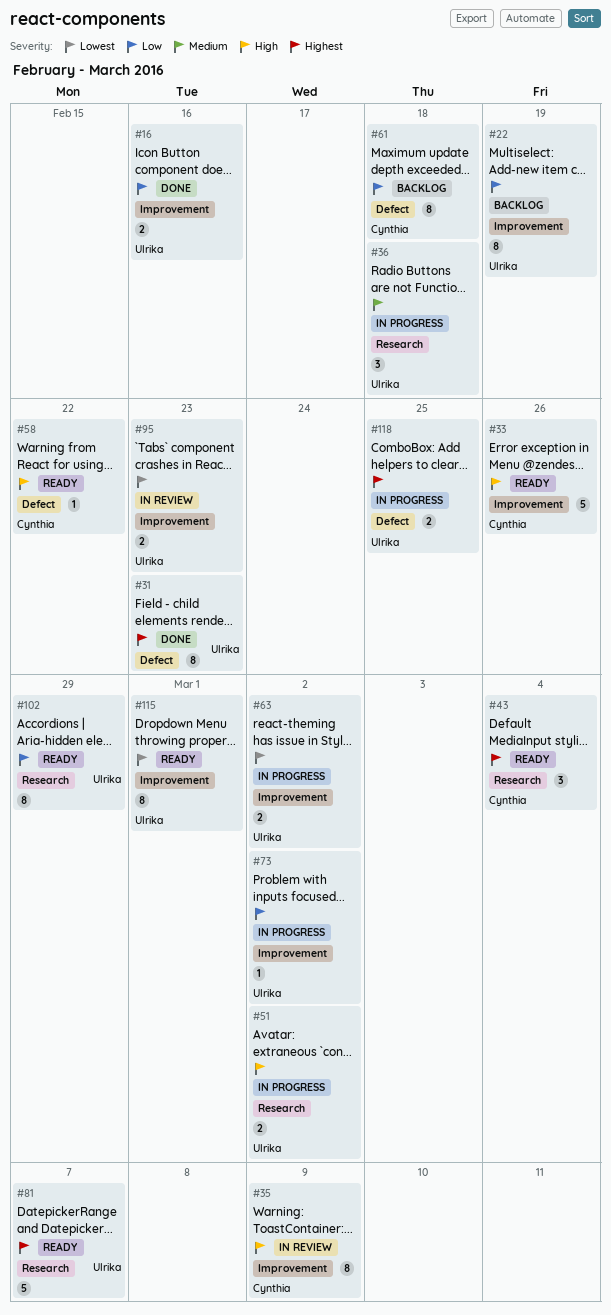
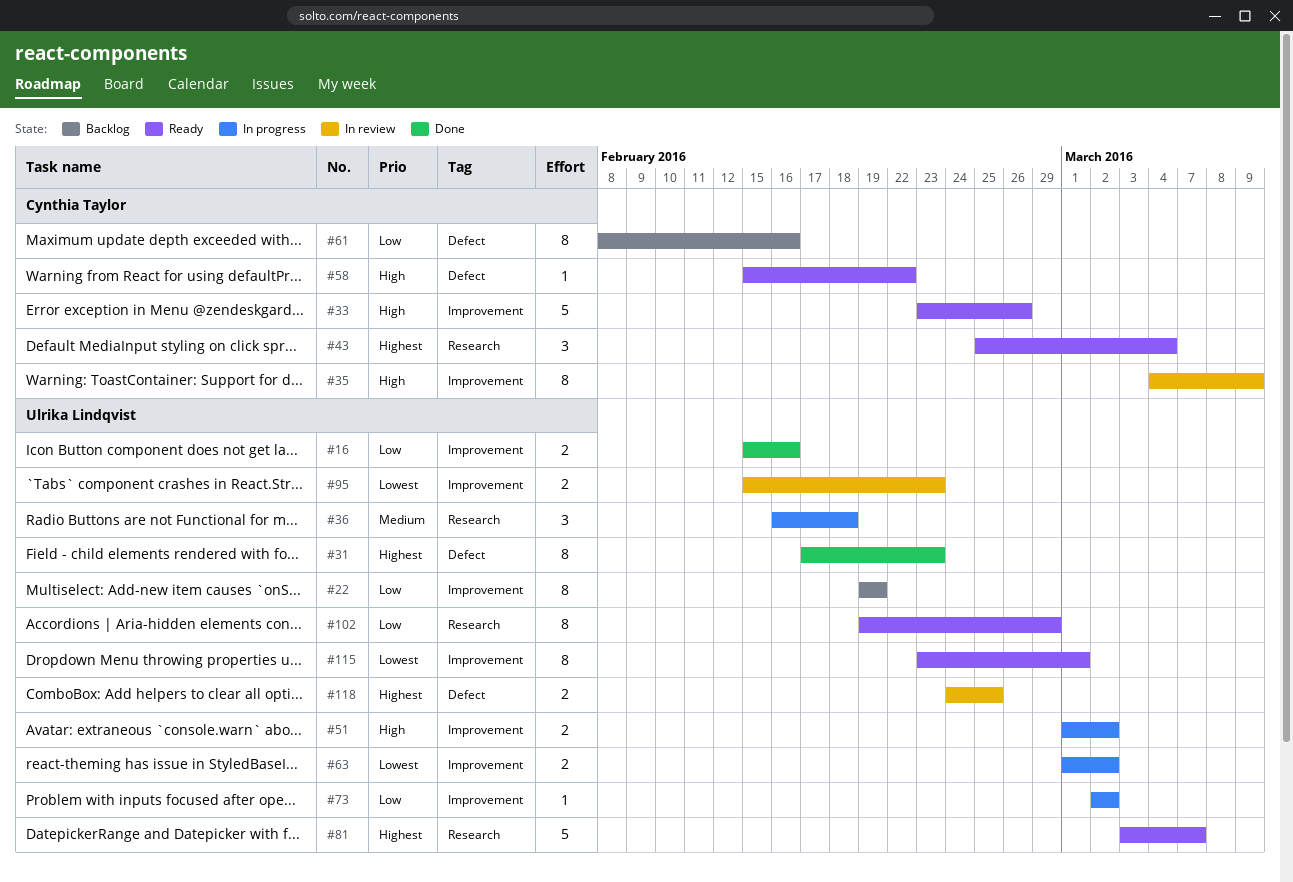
#51, label: Research -> Improvement
#61, due: Feb 18 -> Feb 16
#118, status: In progress -> In review

